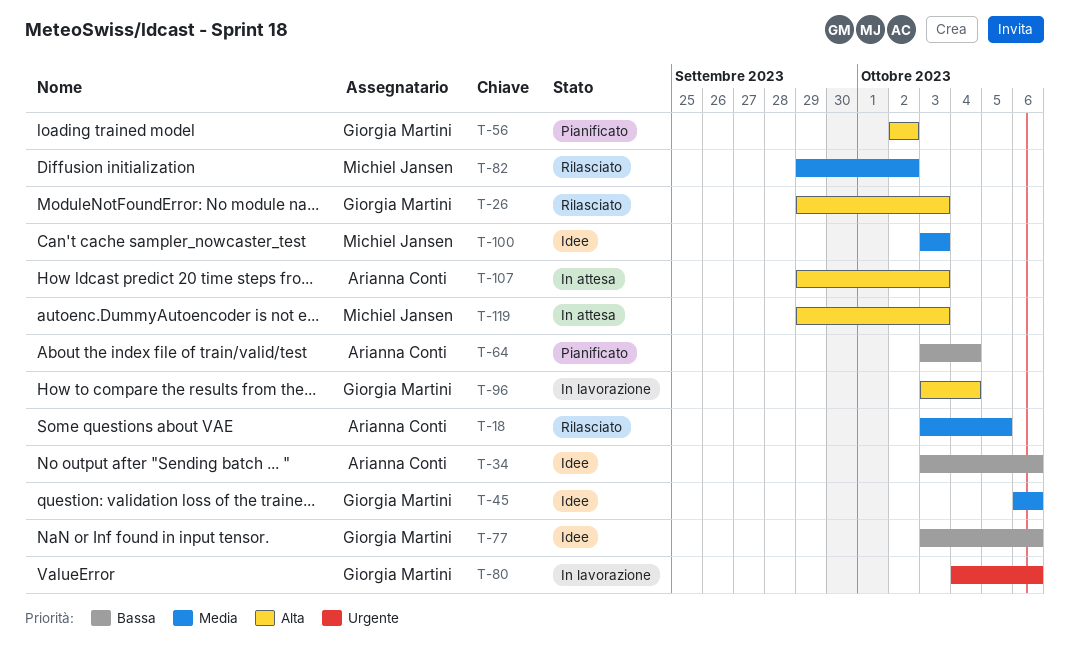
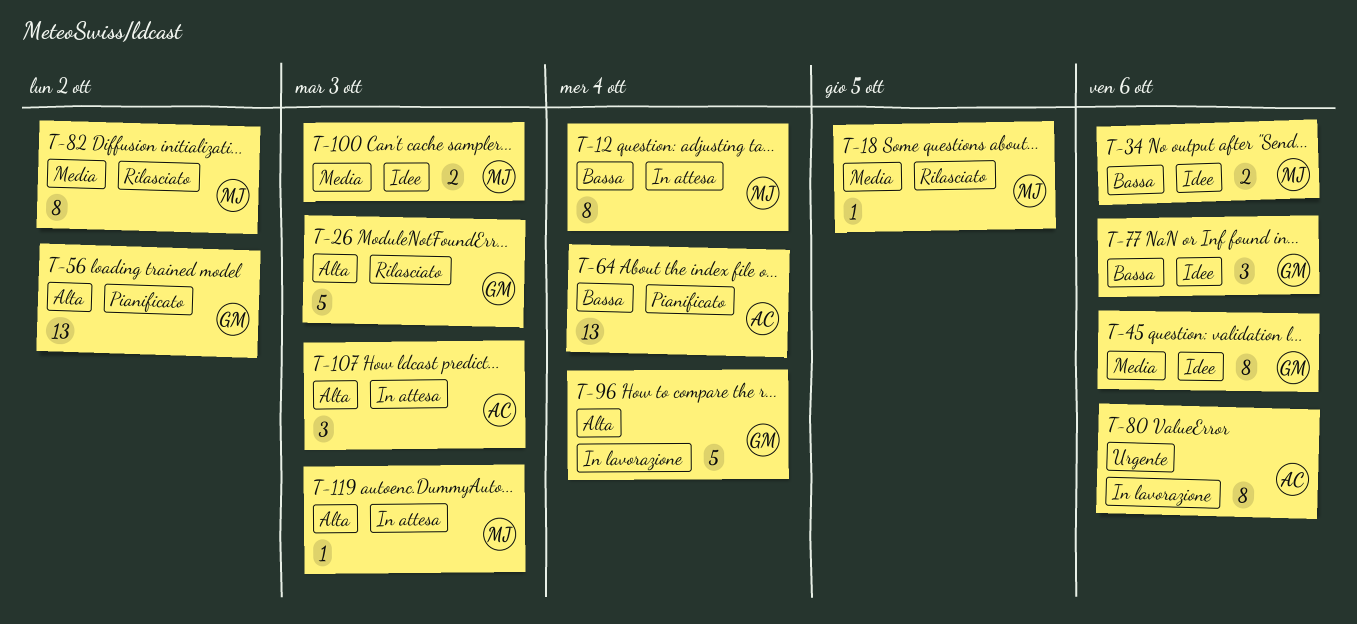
T-12: none -> present
T-18, owner: Arianna Conti -> Michiel Jansen
T-34, owner: Arianna Conti -> Michiel Jansen
T-80, owner: Giorgia Martini -> Arianna Conti

